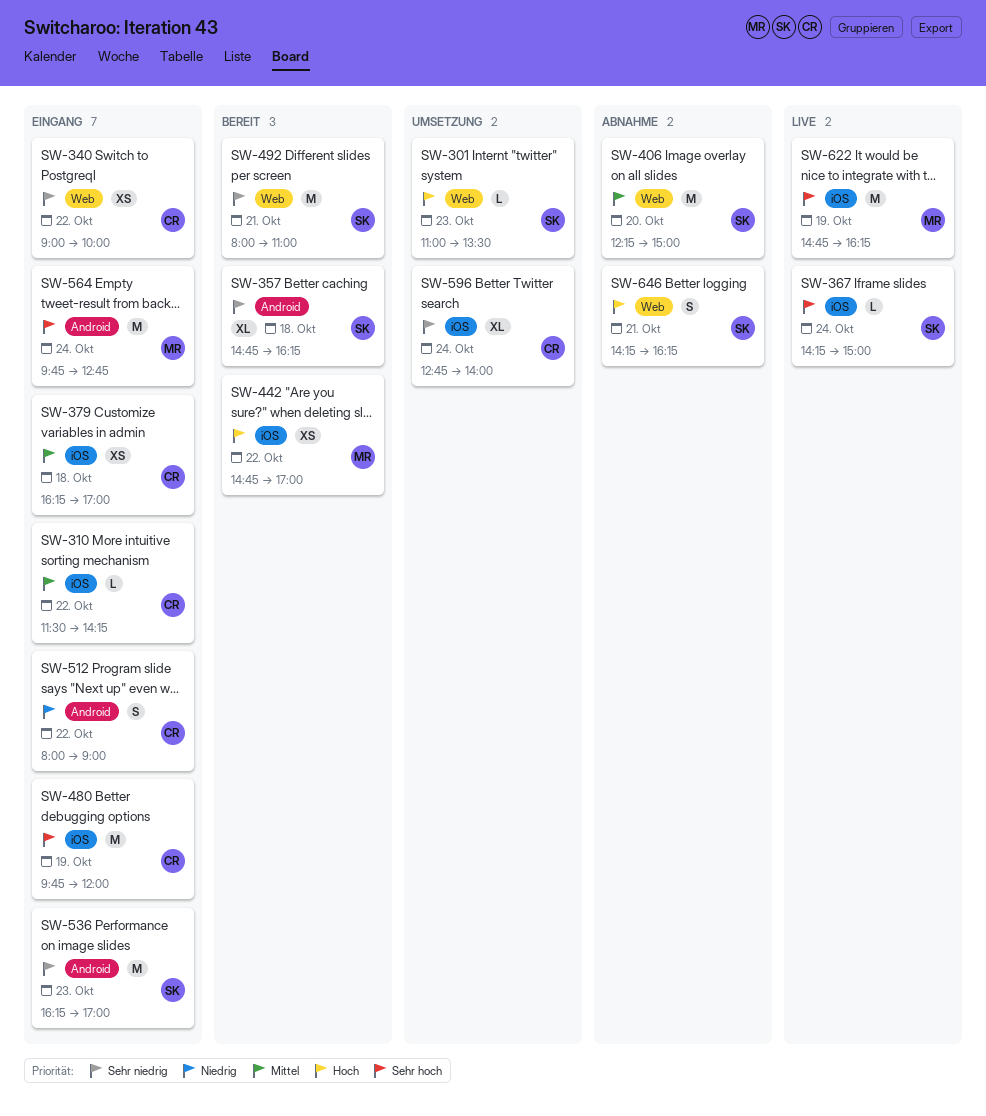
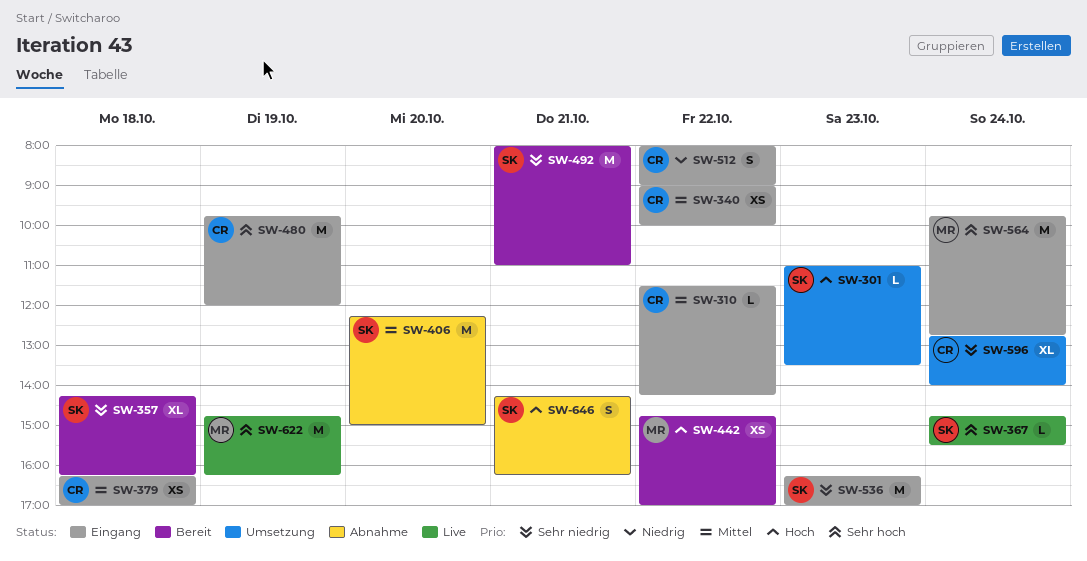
SW-340, priority: Sehr niedrig -> Mittel
SW-357, begins: 14:45 -> 14:15
SW-367, begins: 14:15 -> 14:45
SW-367, ends: 15:00 -> 15:30

